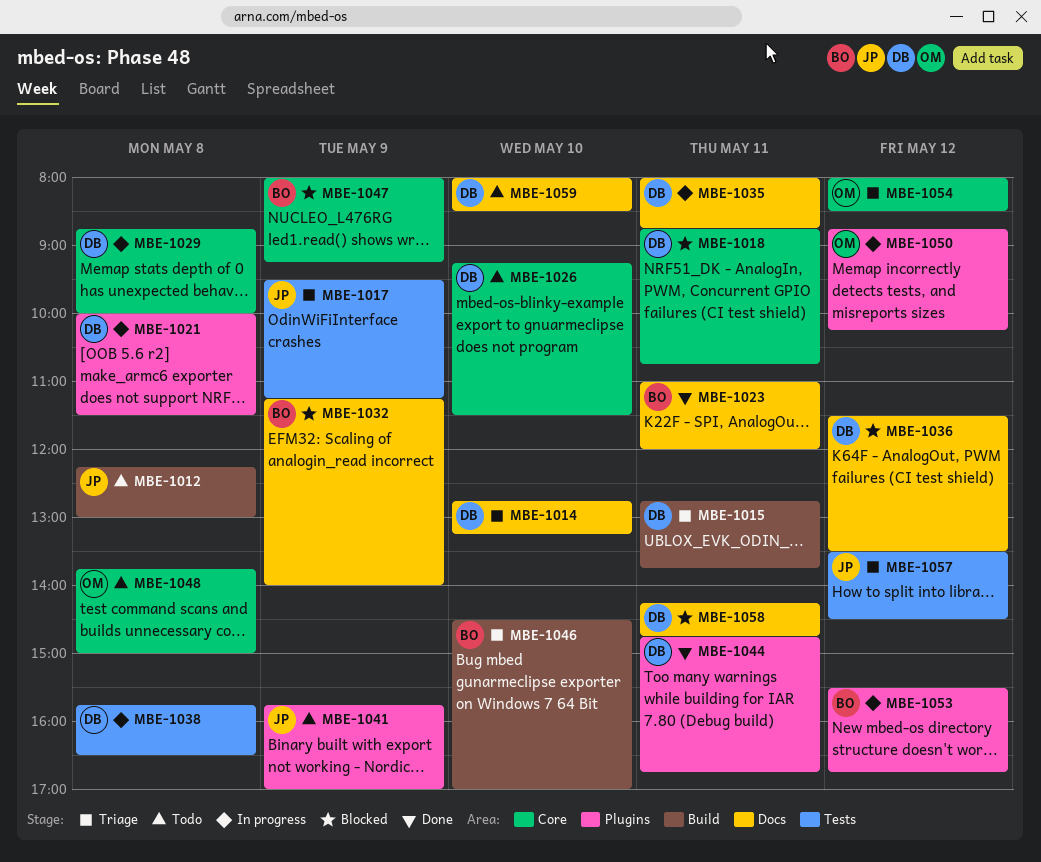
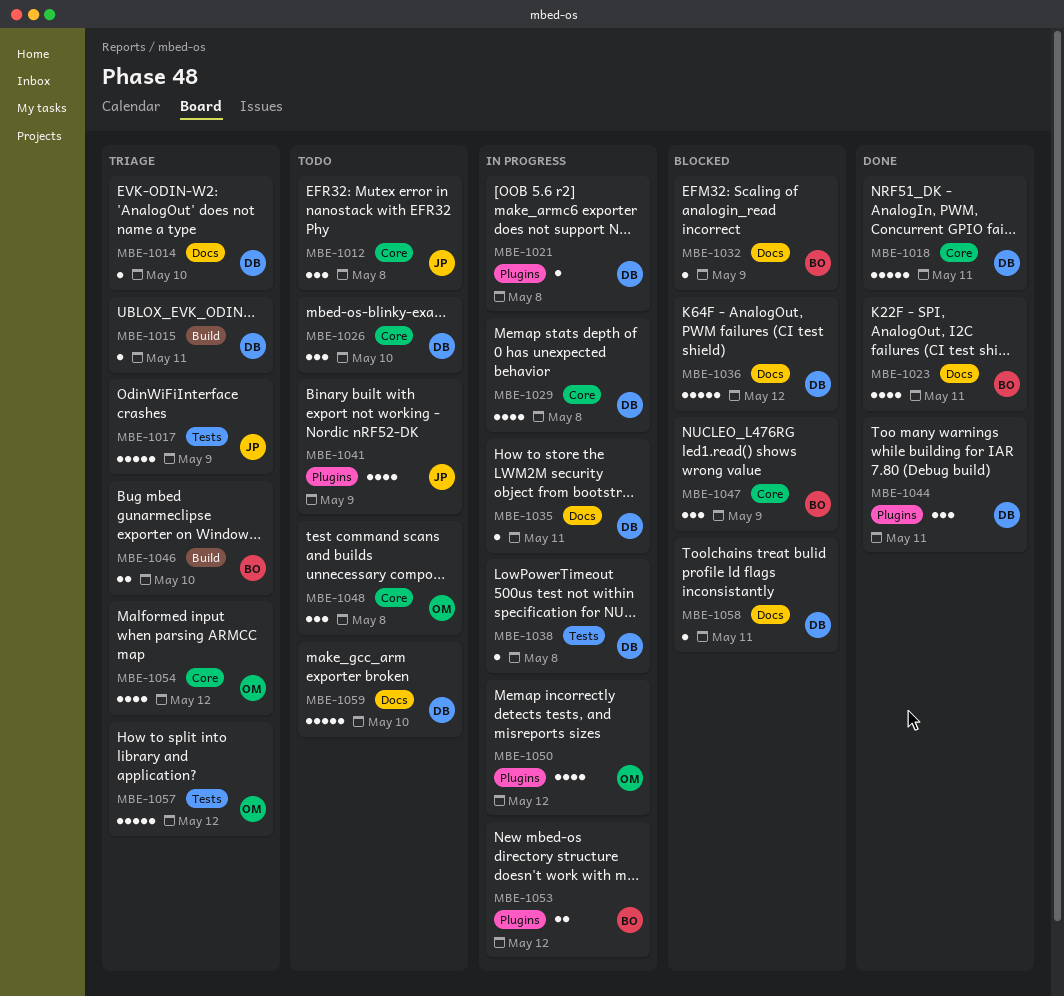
MBE-1012, label: Build -> Core
MBE-1018, status: Blocked -> Done
MBE-1057, owner: JP -> OM

